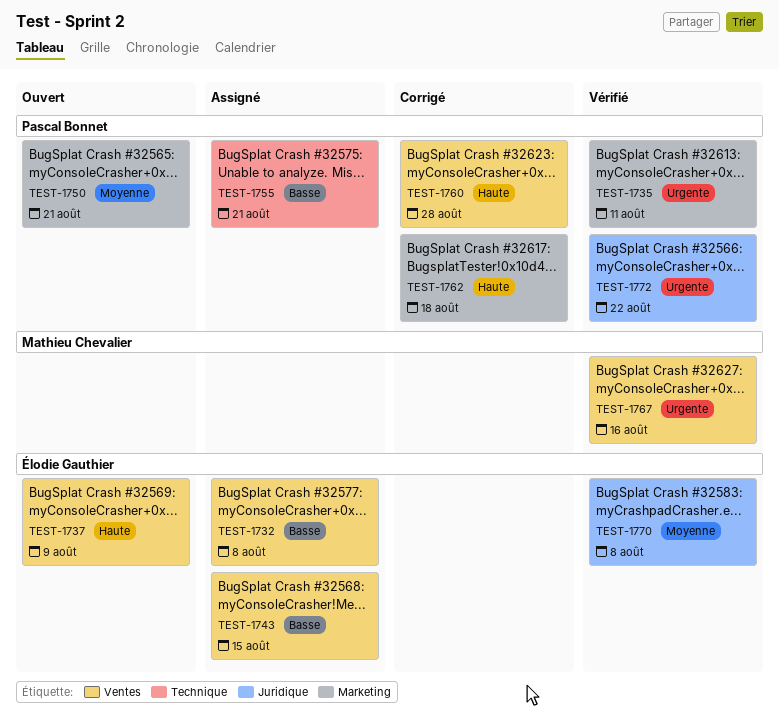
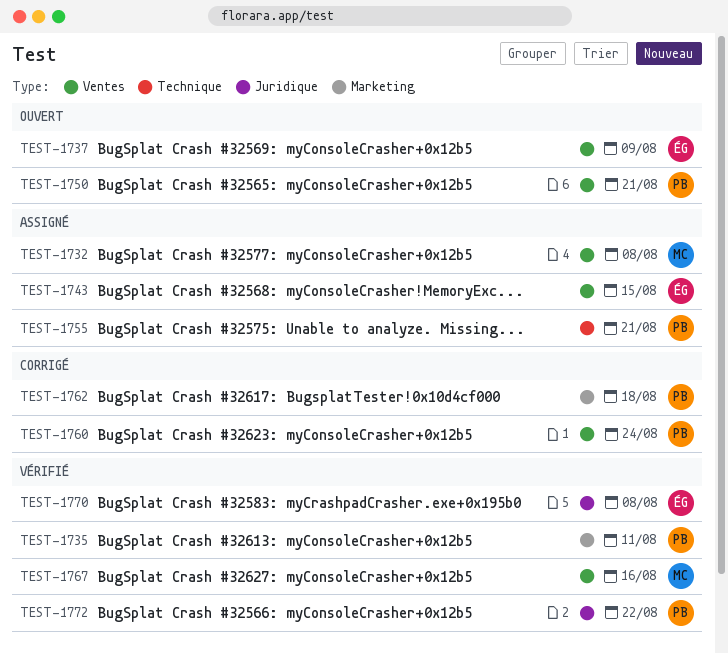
TEST-1732, owner: Élodie Gauthier -> Mathieu Chevalier
TEST-1750, label: Marketing -> Ventes
TEST-1760, due: Aug 28 -> Aug 24

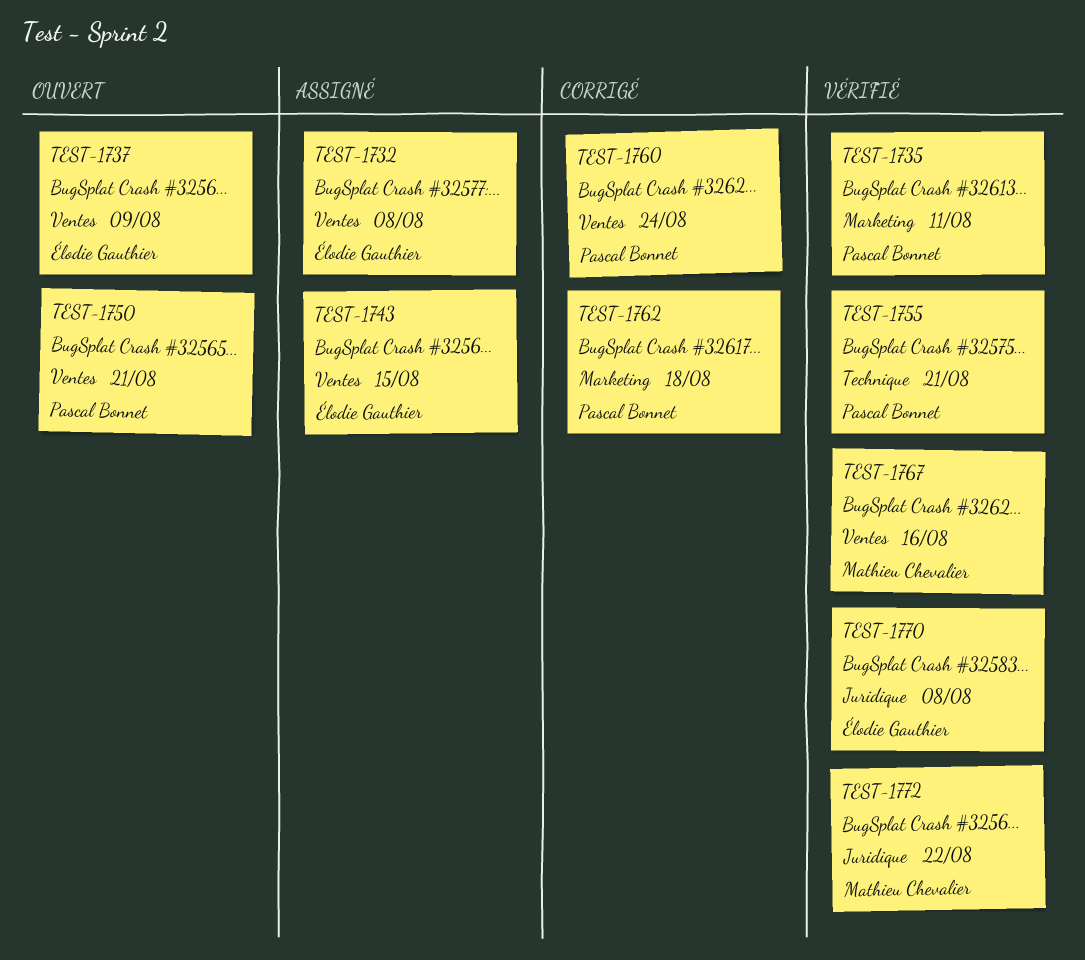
TEST-1732, owner: Mathieu Chevalier -> Élodie Gauthier
TEST-1755, status: Assigné -> Vérifié
TEST-1772, owner: Pascal Bonnet -> Mathieu Chevalier

